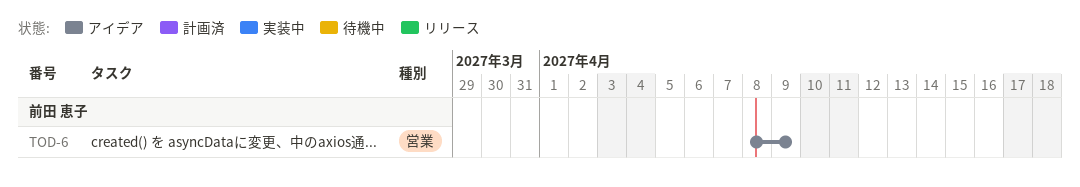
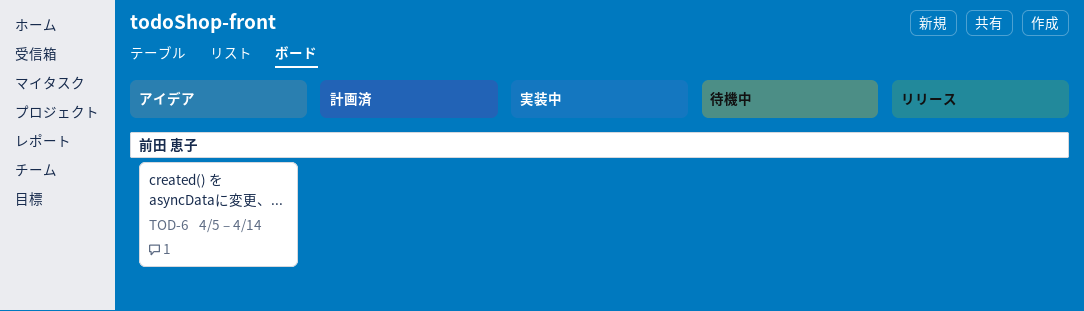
TOD-6, start: Apr 8 -> Apr 5
TOD-6, due: Apr 9 -> Apr 14

